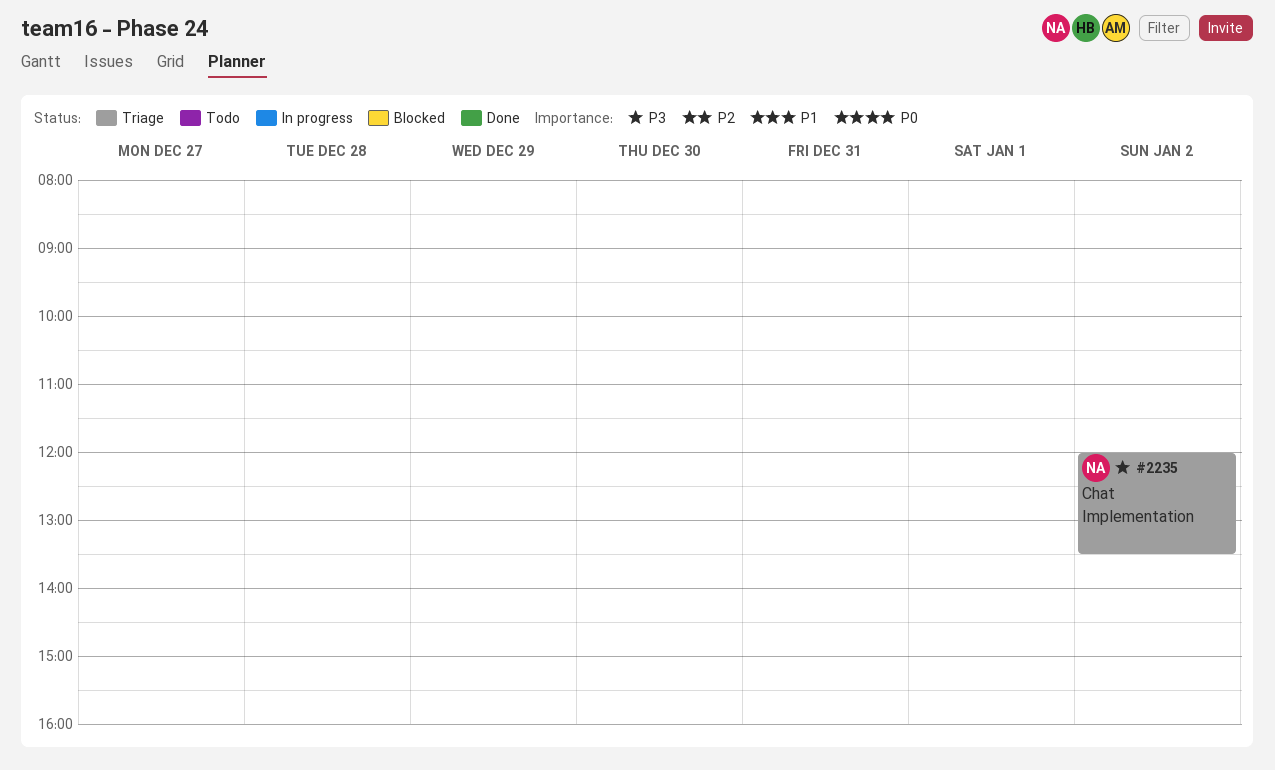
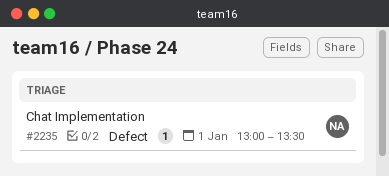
#2235, day: Jan 2 -> Jan 1
#2235, begins: 12:00 -> 13:00

